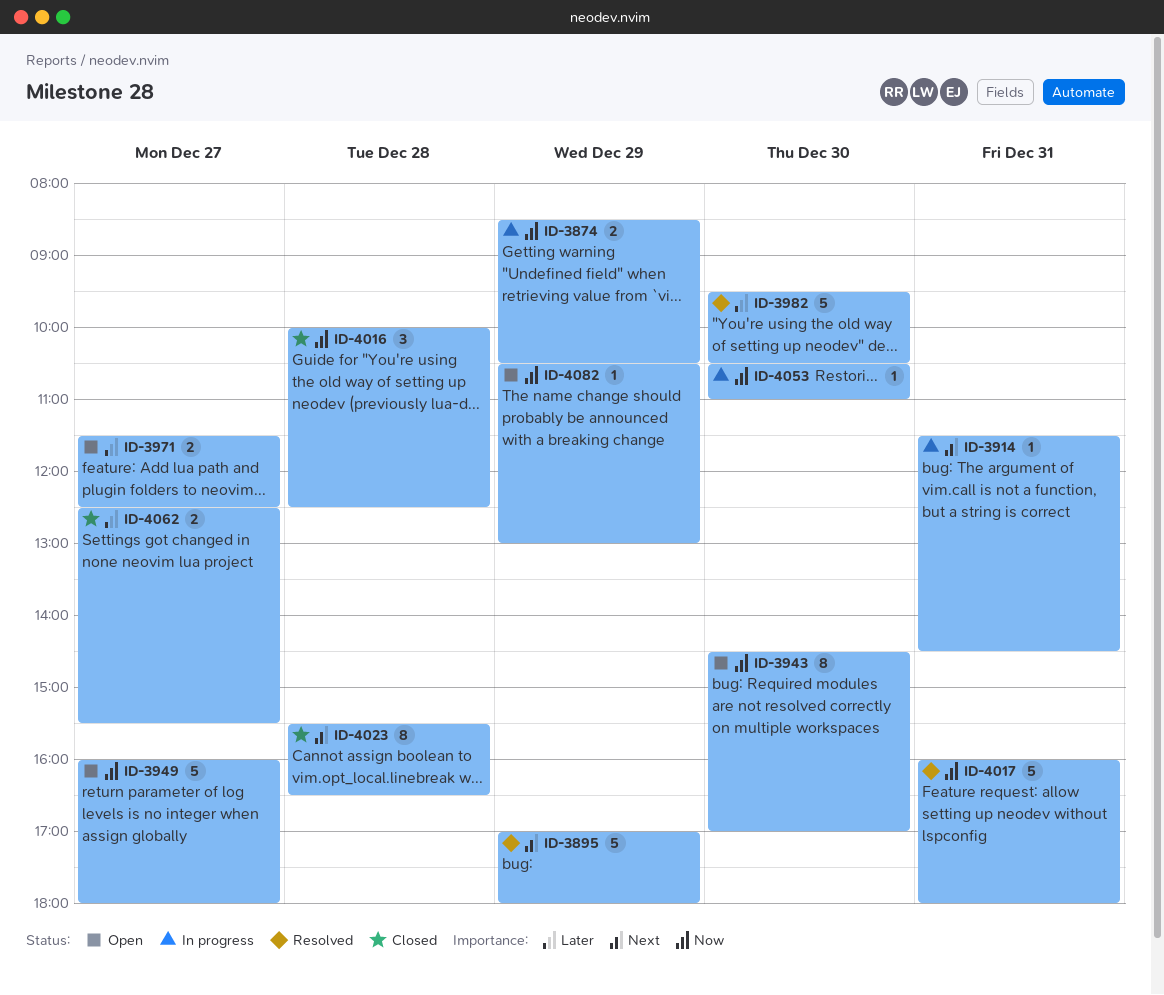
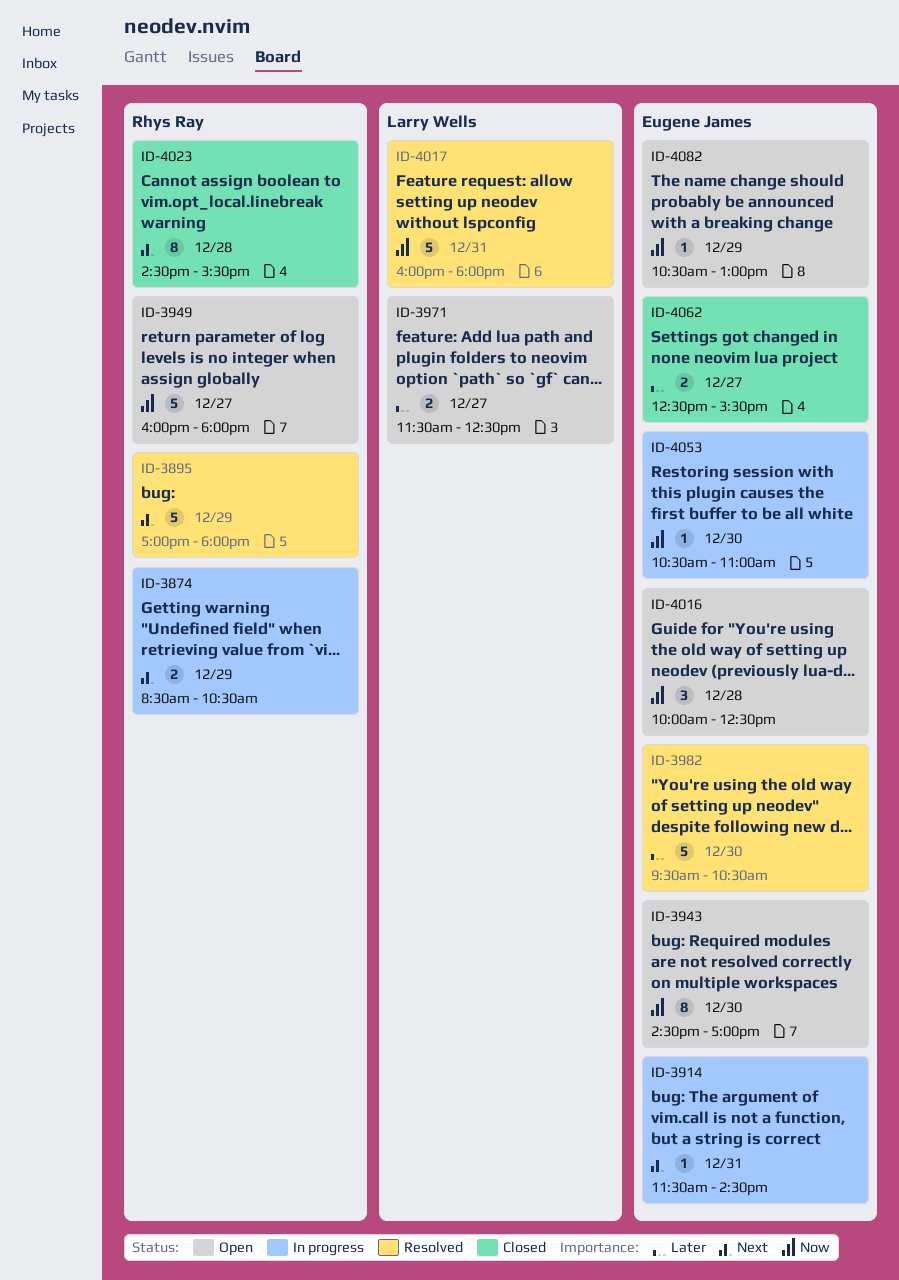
ID-3874, priority: Now -> Next
ID-4016, status: Closed -> Open
ID-4023, begins: 15:30 -> 14:30
ID-4023, ends: 16:30 -> 15:30

